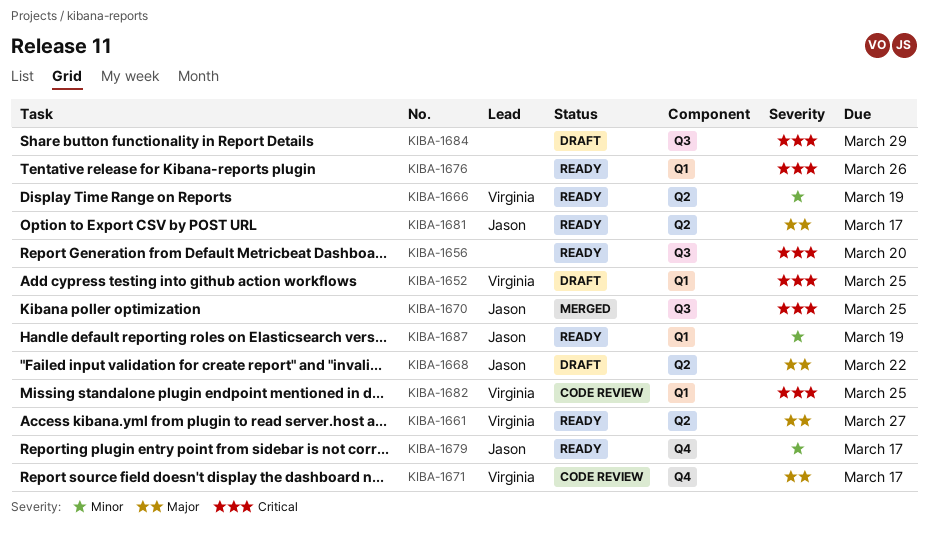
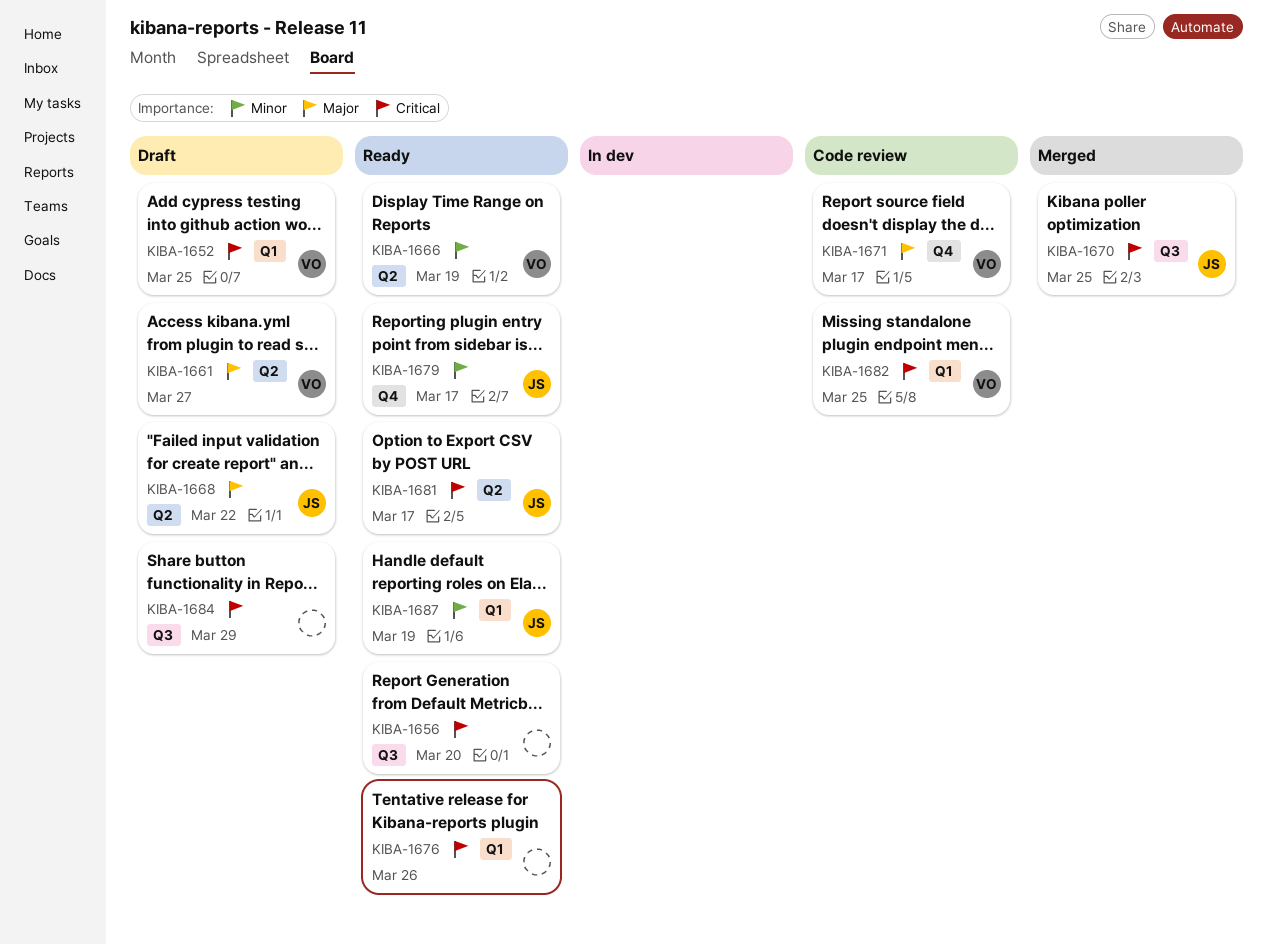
KIBA-1661, status: Ready -> Draft
KIBA-1681, priority: Major -> Critical

